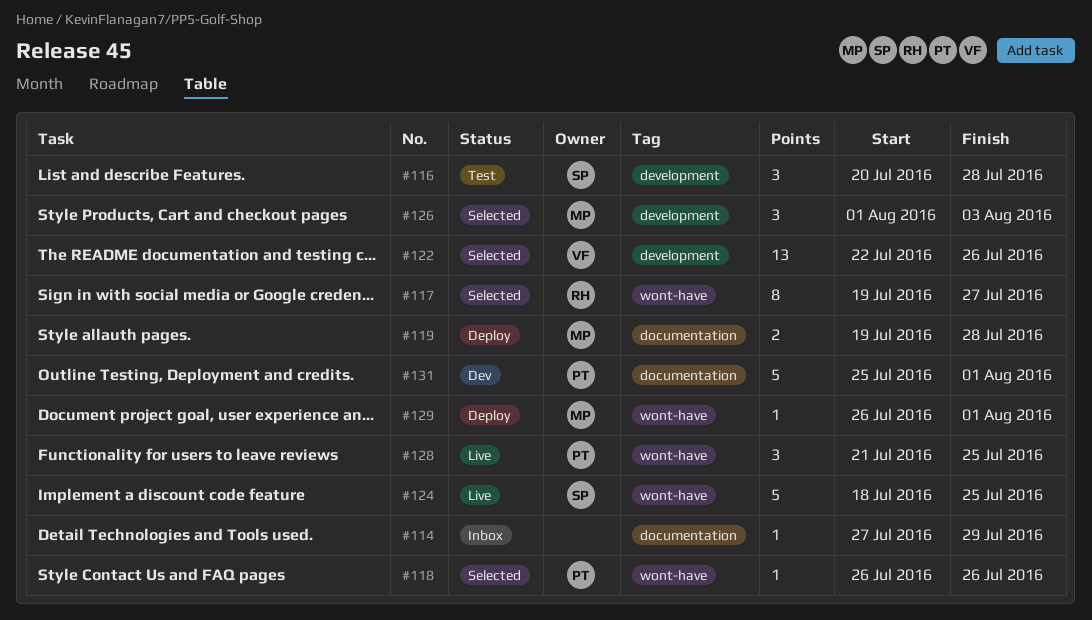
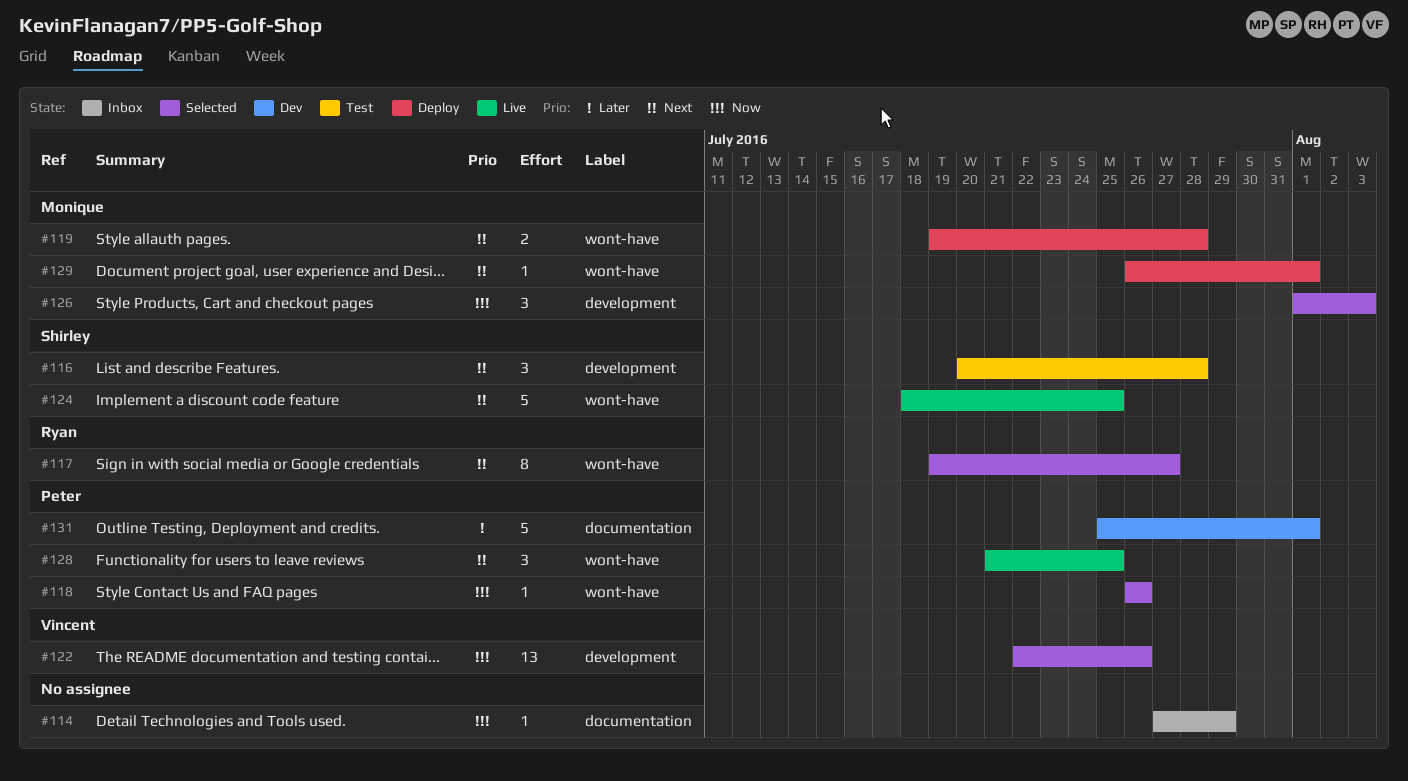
#119, label: documentation -> wont-have

